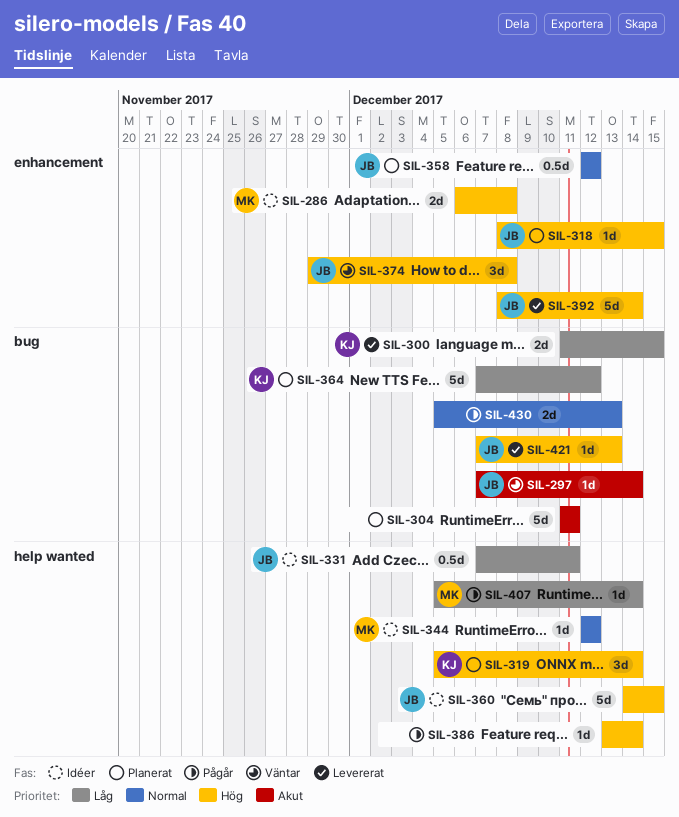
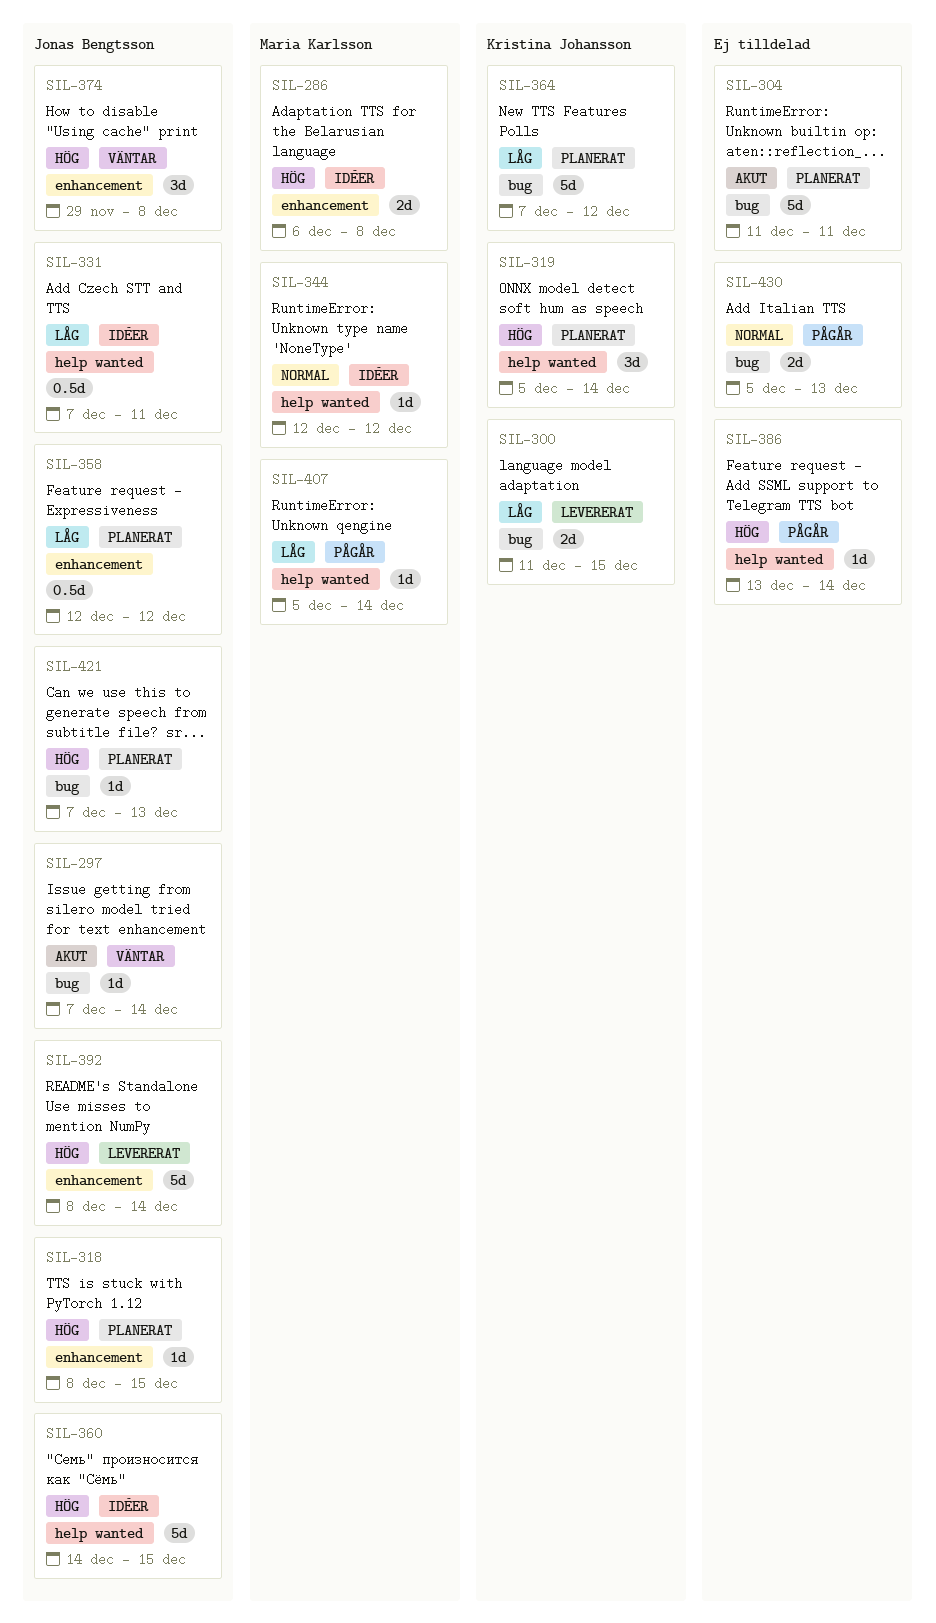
SIL-358, priority: Normal -> Låg
SIL-421, status: Levererat -> Planerat

